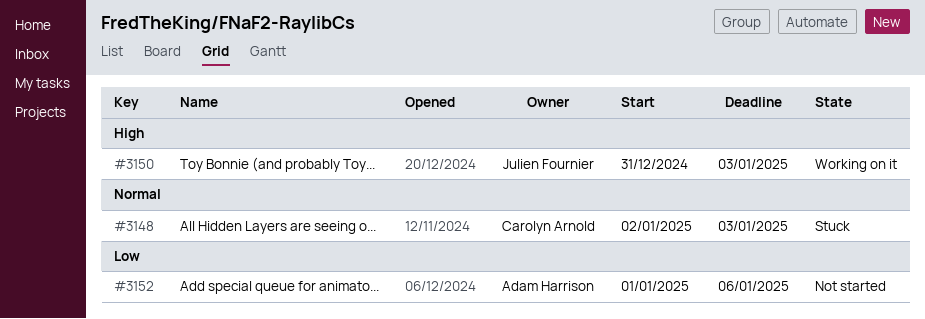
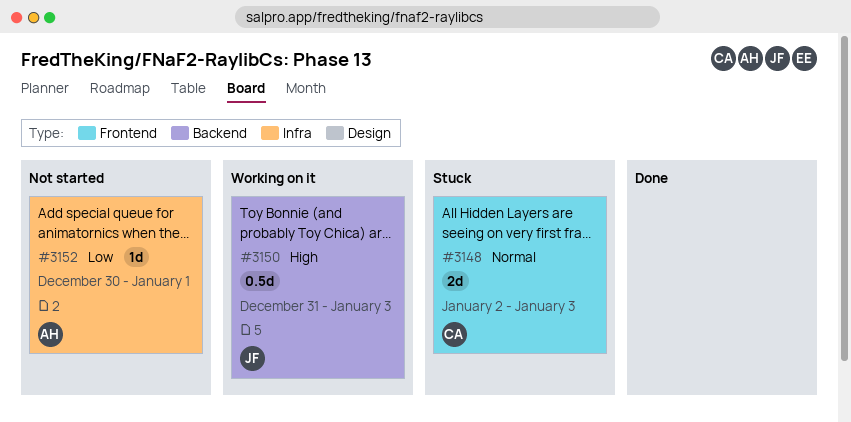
#3152, start: Jan 1 -> Dec 30
#3152, due: Jan 6 -> Jan 1

